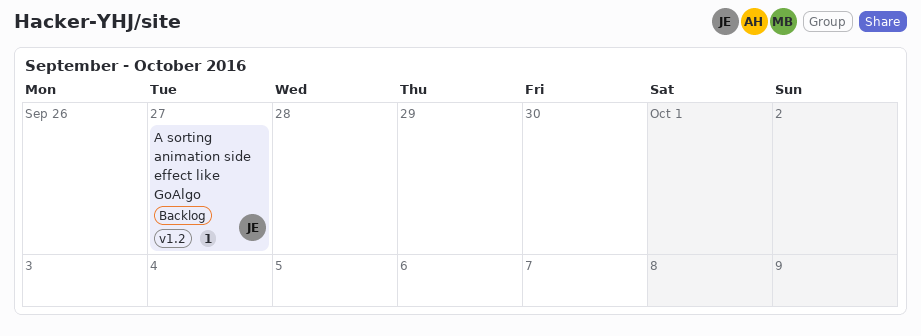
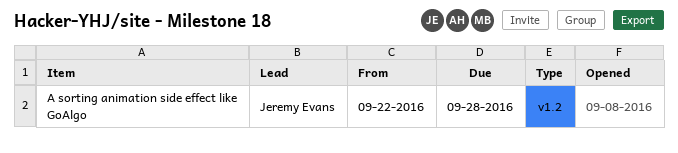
A sorting animation side effect like GoAlgo, due: Sep 27 -> Sep 28

